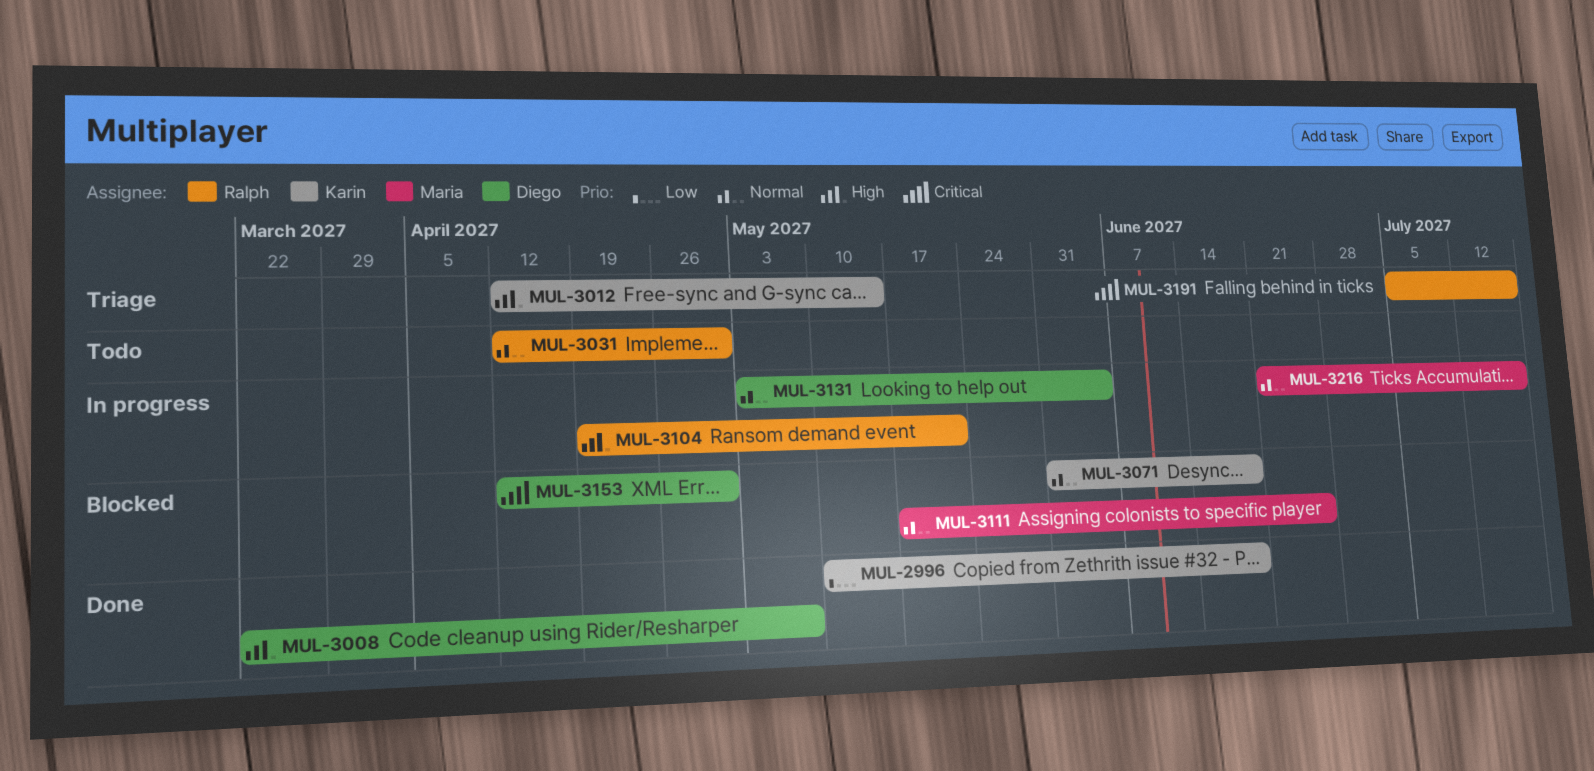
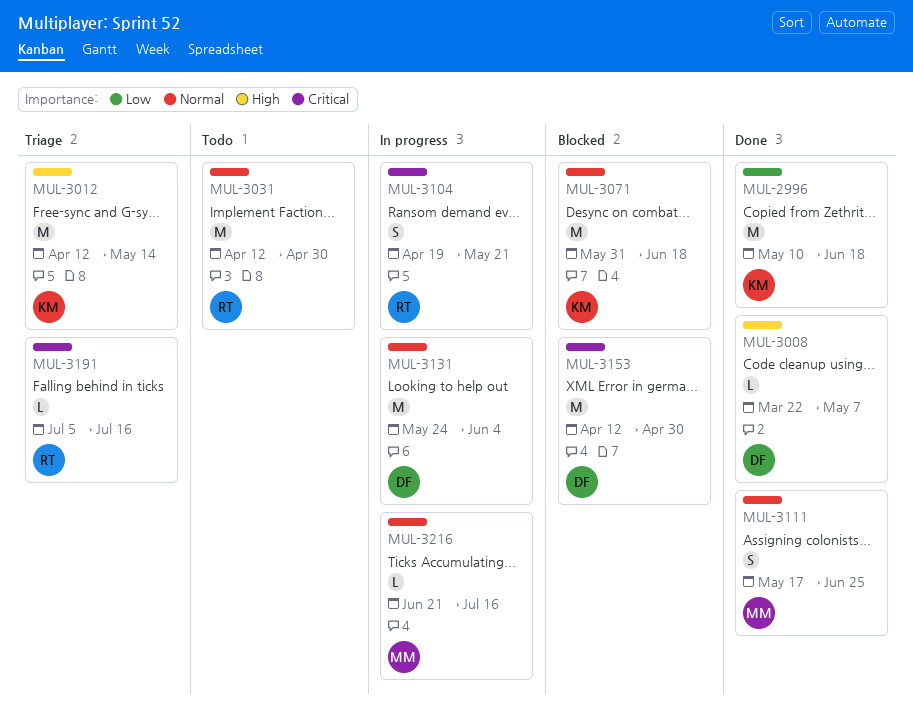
MUL-3104, priority: High -> Critical
MUL-3111, status: Blocked -> Done
MUL-3131, start: May 3 -> May 24

